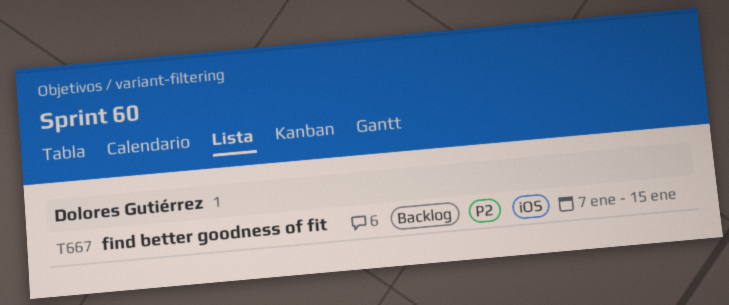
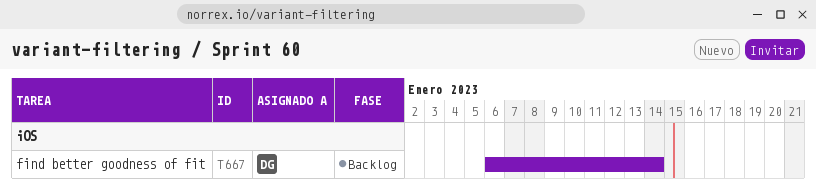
T667, start: Jan 7 -> Jan 6
T667, due: Jan 15 -> Jan 14

